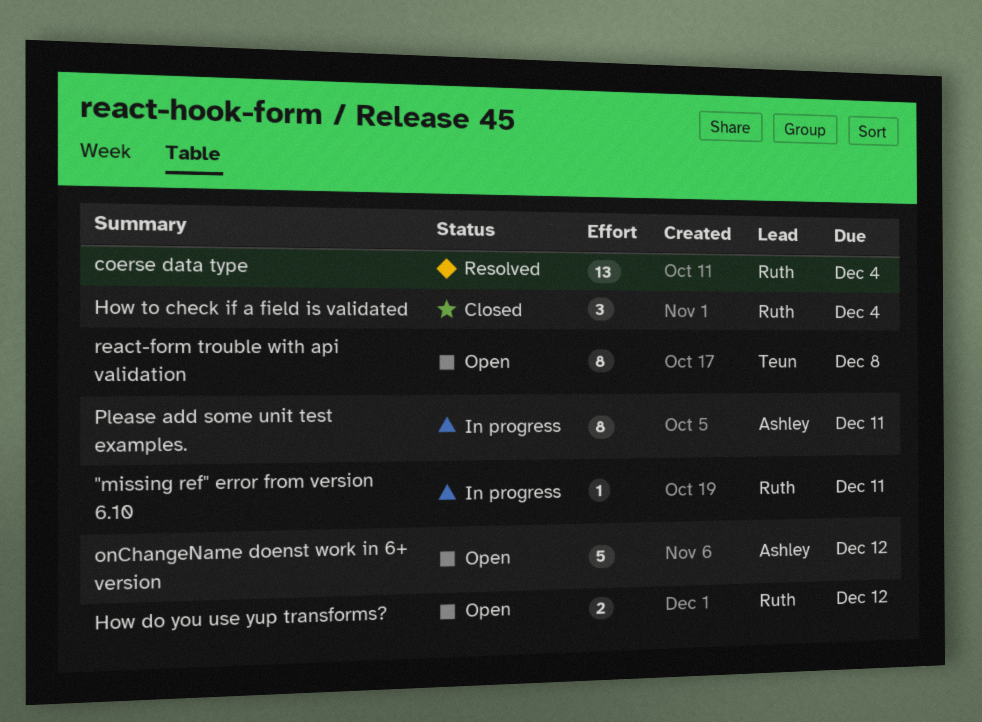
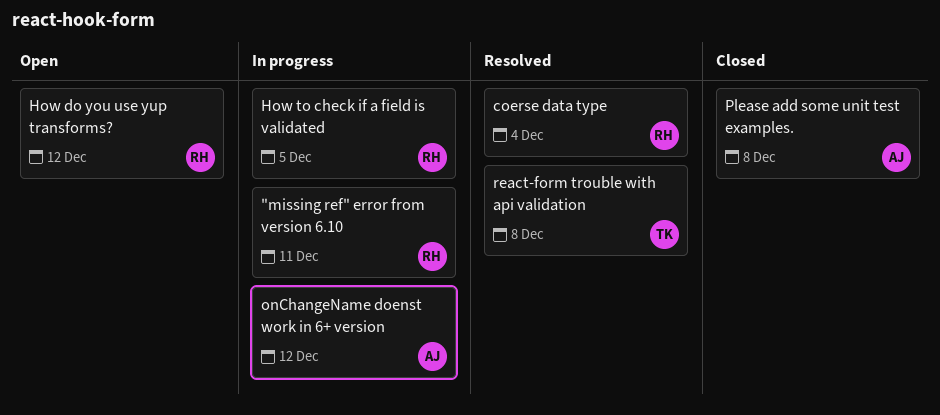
How to check if a field is validated, status: Closed -> In progress
How to check if a field is validated, due: Dec 4 -> Dec 5
onChangeName doenst work in 6+ version, status: Open -> In progress
Please add some unit test examples., status: In progress -> Closed
Please add some unit test examples., due: Dec 11 -> Dec 8
react-form trouble with api validation, status: Open -> Resolved

